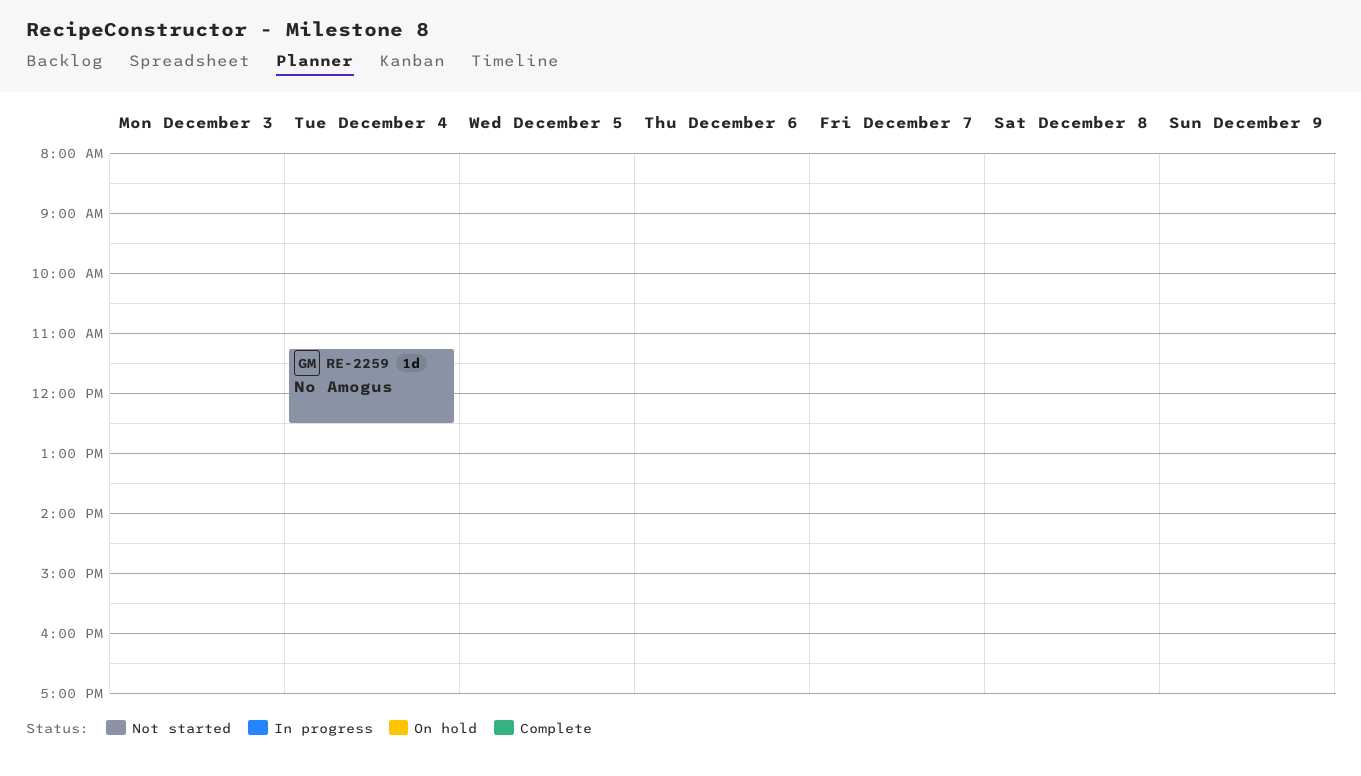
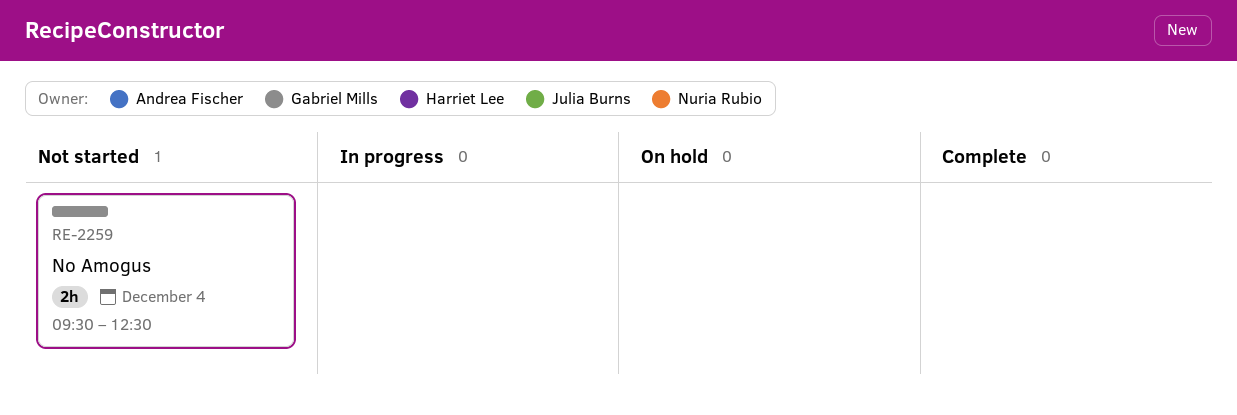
RE-2259, estimate: 1d -> 2h
RE-2259, begins: 11:15 -> 09:30

